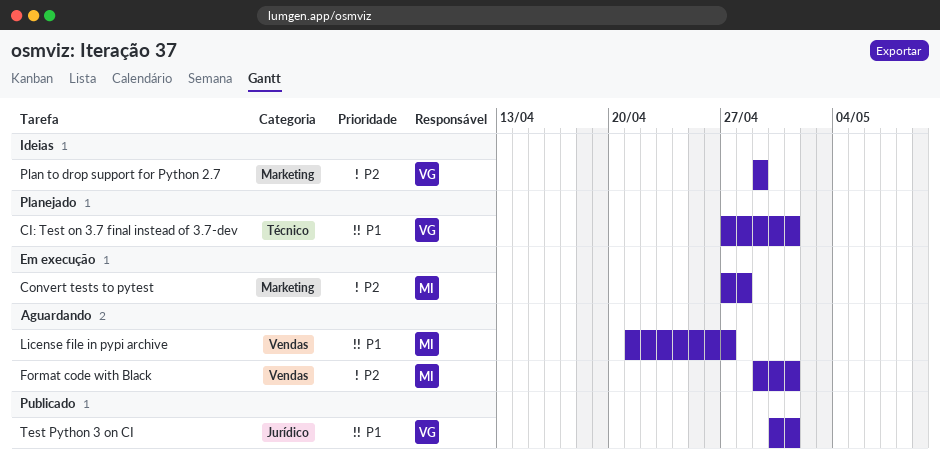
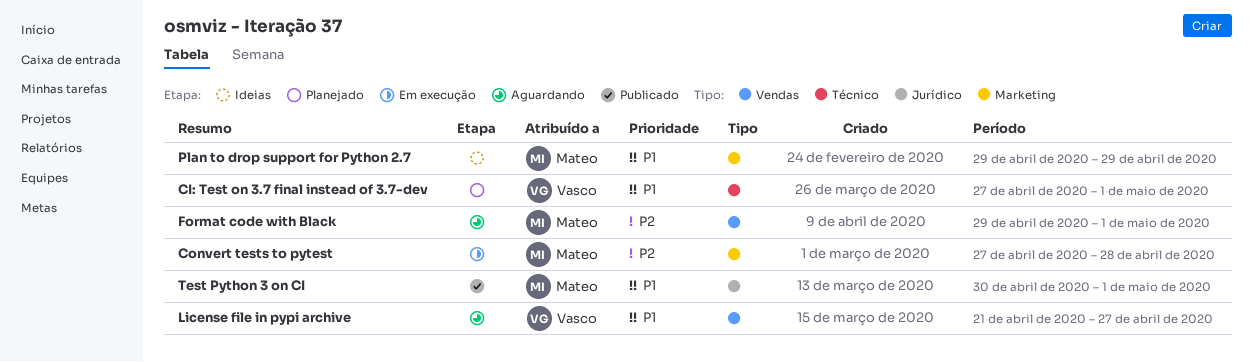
License file in pypi archive, owner: Mateo -> Vasco
Plan to drop support for Python 2.7, owner: Vasco -> Mateo
Plan to drop support for Python 2.7, priority: P2 -> P1
Test Python 3 on CI, owner: Vasco -> Mateo

